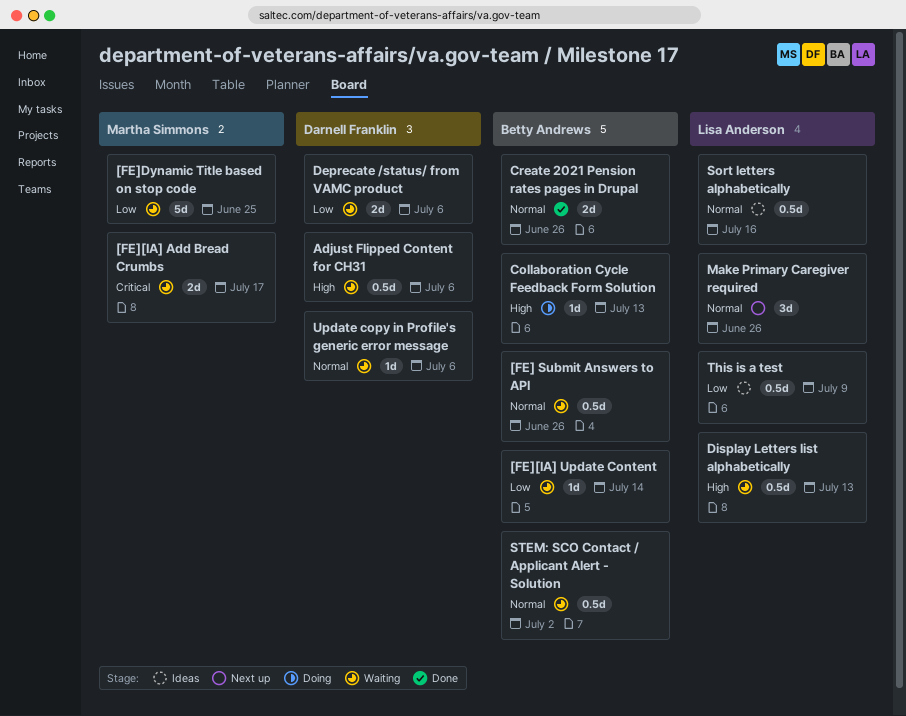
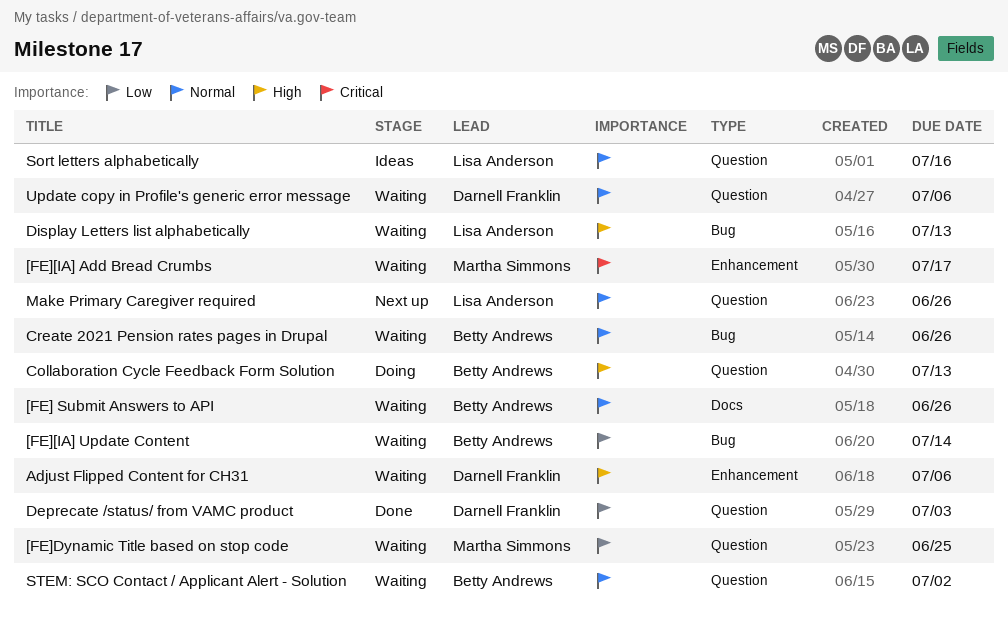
Create 2021 Pension rates pages in Drupal, status: Done -> Waiting
Deprecate /status/ from VAMC product, status: Waiting -> Done
Deprecate /status/ from VAMC product, due: Jul 6 -> Jul 3
This is a test: present -> none

